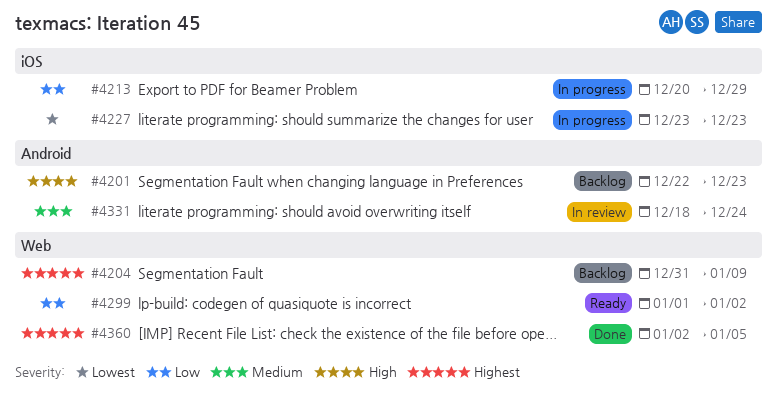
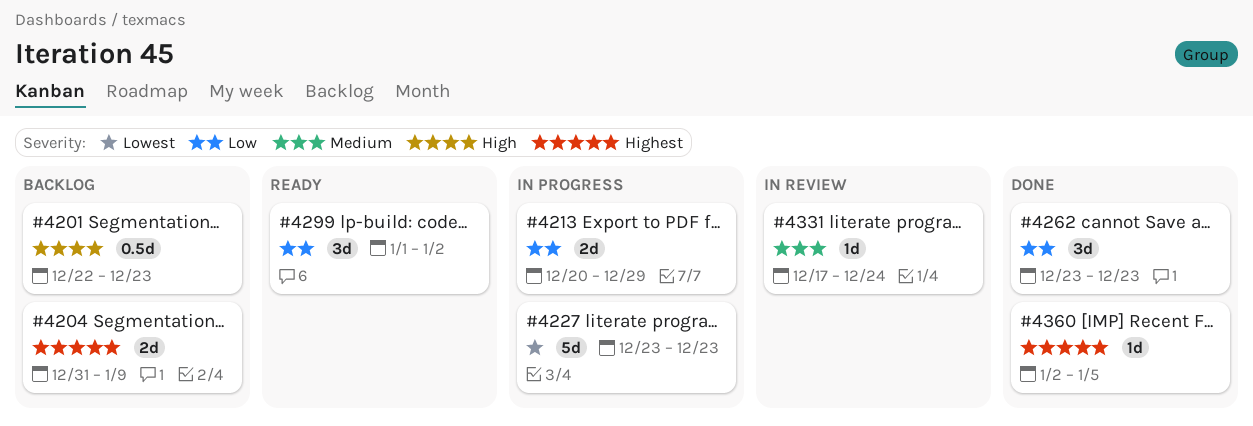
#4262: none -> present
#4331, start: Dec 18 -> Dec 17

